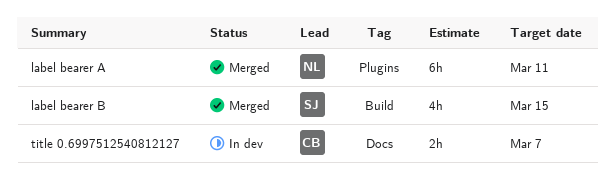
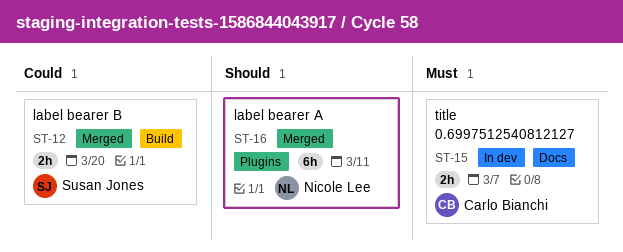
label bearer B, estimate: 4h -> 2h
label bearer B, due: Mar 15 -> Mar 20

